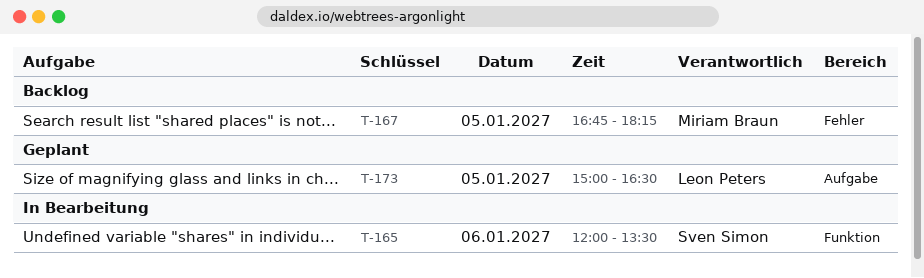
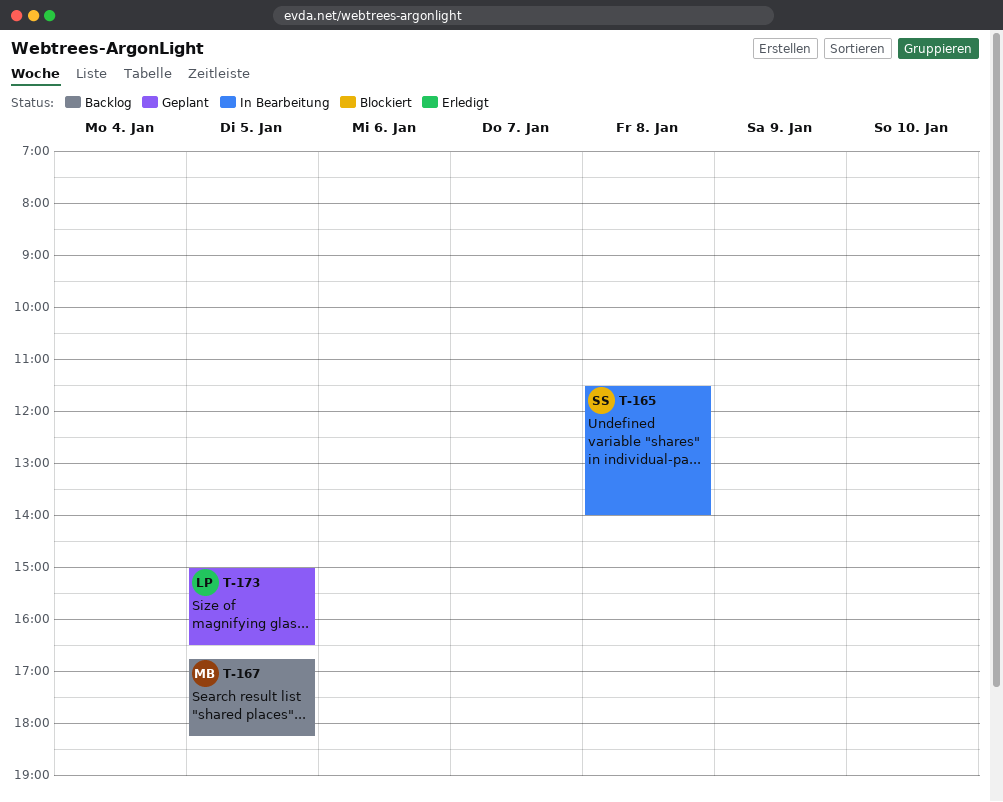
T-165, day: Jan 6 -> Jan 8
T-165, begins: 12:00 -> 11:30
T-165, ends: 13:30 -> 14:00

